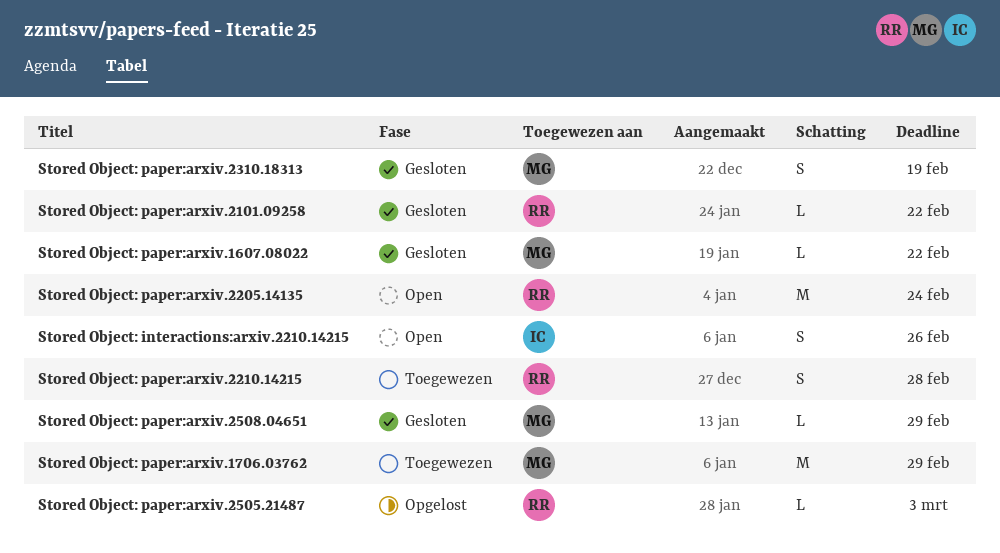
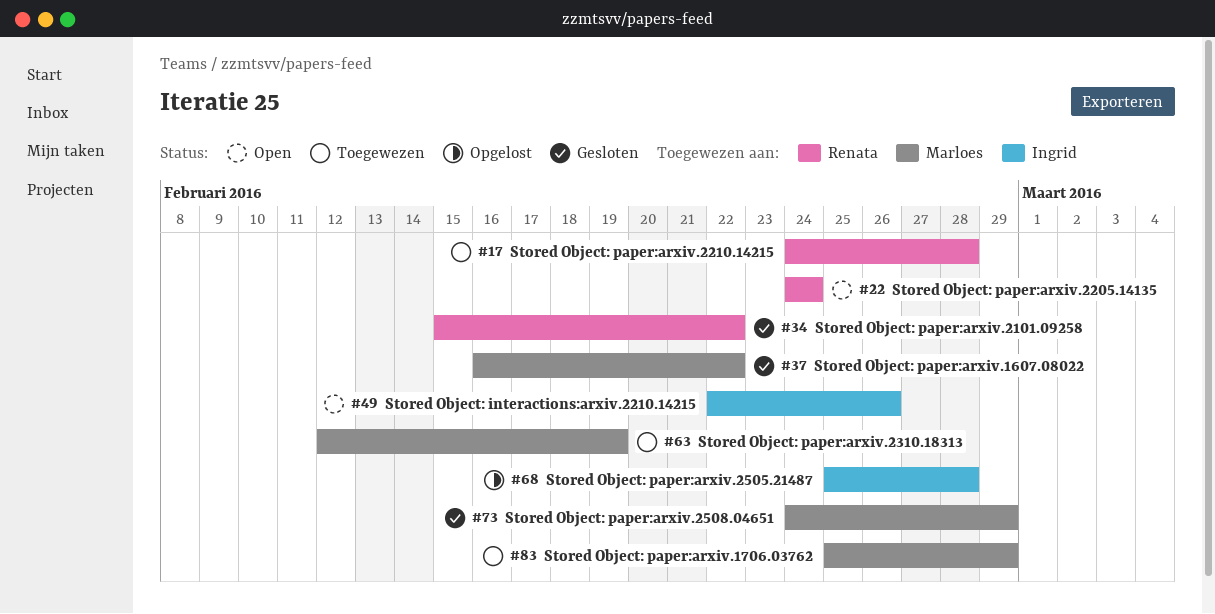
Stored Object: paper:arxiv.2310.18313, status: Gesloten -> Toegewezen
Stored Object: paper:arxiv.2505.21487, owner: Renata -> Ingrid
Stored Object: paper:arxiv.2505.21487, due: Mar 3 -> Feb 28

